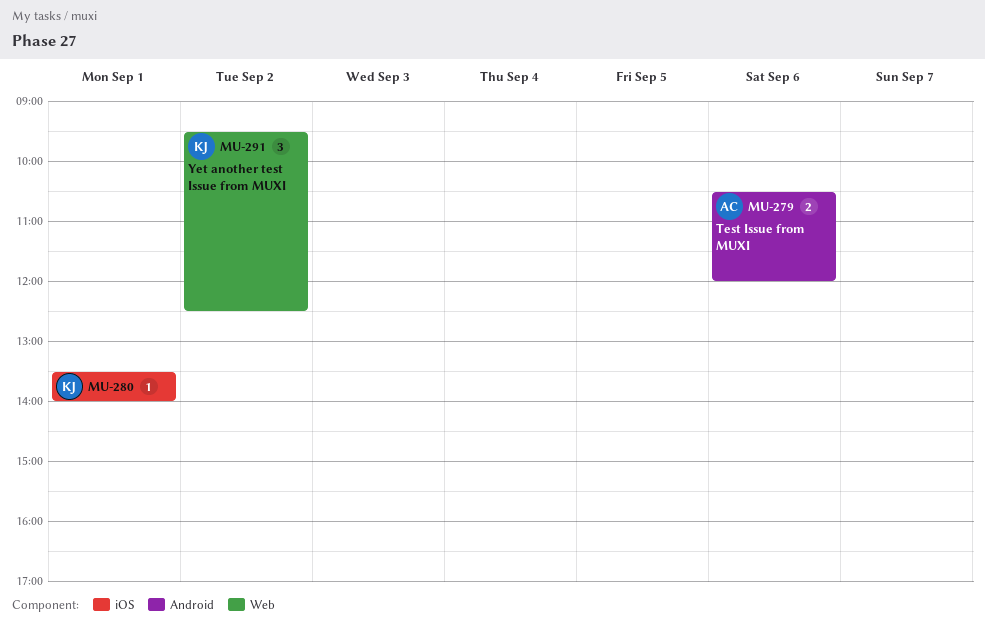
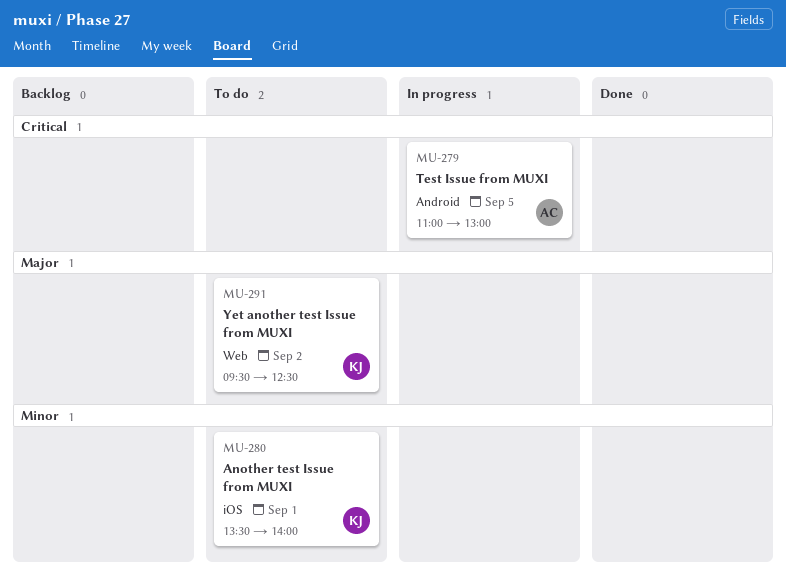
MU-279, day: Sep 6 -> Sep 5
MU-279, begins: 10:30 -> 11:00
MU-279, ends: 12:00 -> 13:00

